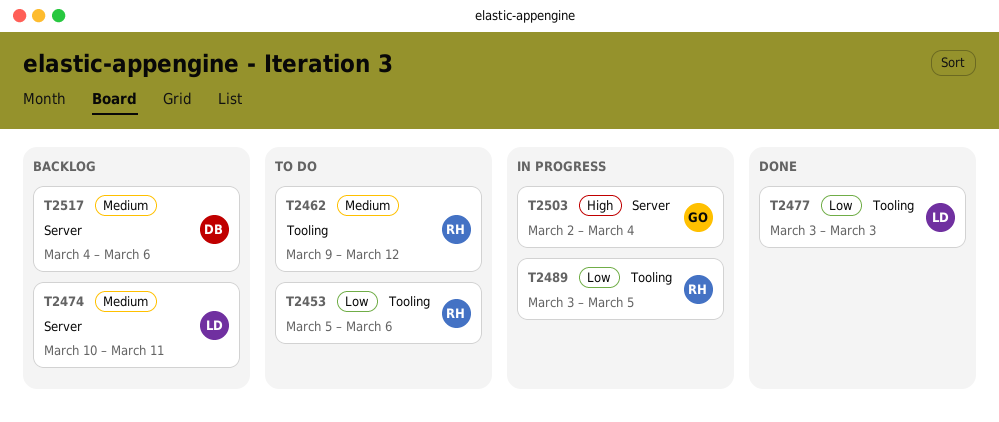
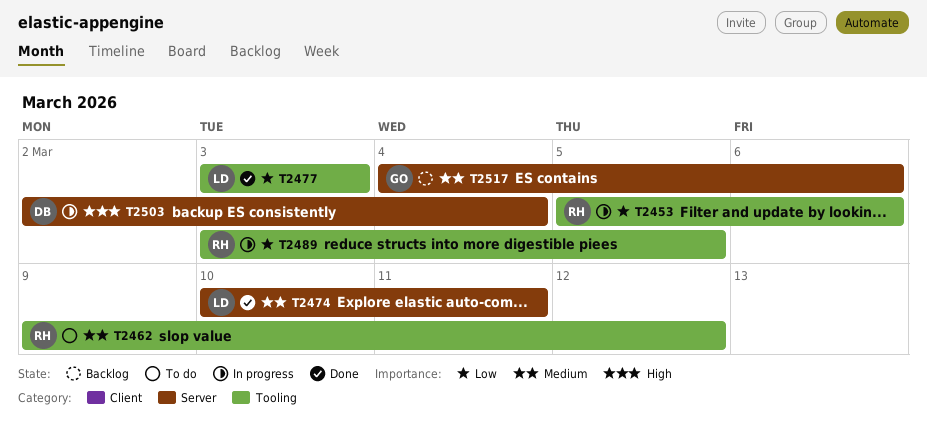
T2453, status: To do -> In progress
T2474, status: Backlog -> Done
T2503, owner: GO -> DB
T2517, owner: DB -> GO

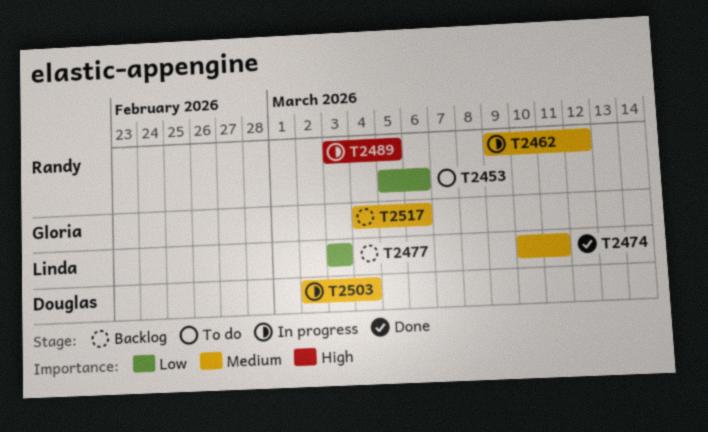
T2453, status: In progress -> To do
T2462, status: To do -> In progress
T2477, status: Done -> Backlog
T2489, priority: Low -> High
T2503, priority: High -> Medium

